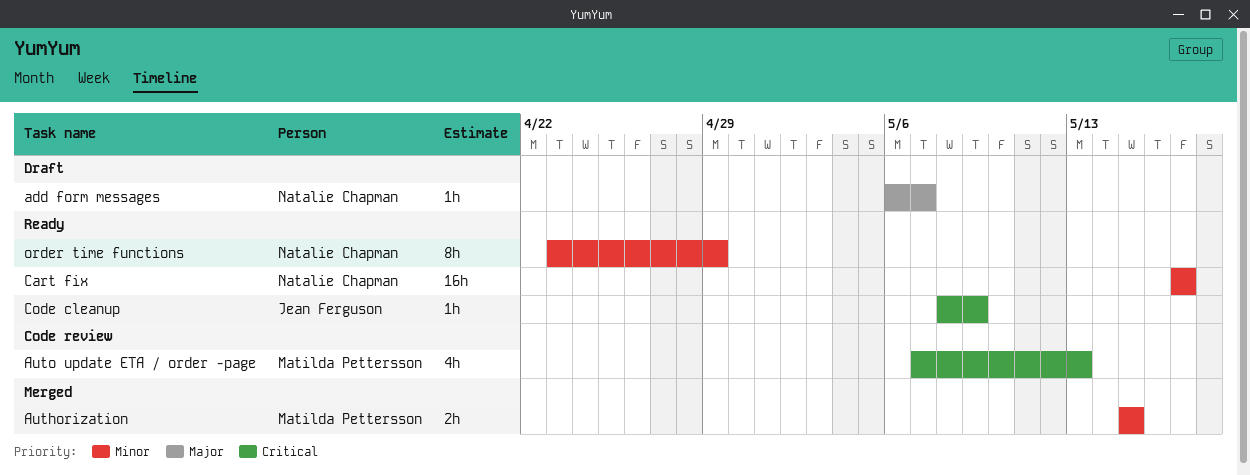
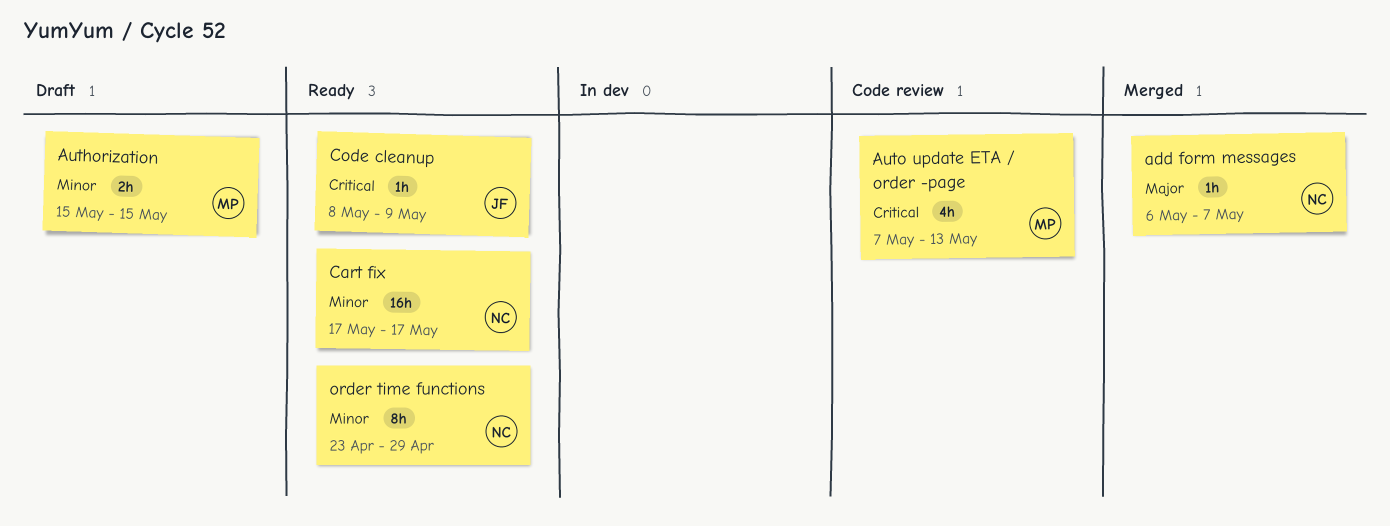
add form messages, status: Draft -> Merged
Authorization, status: Merged -> Draft

